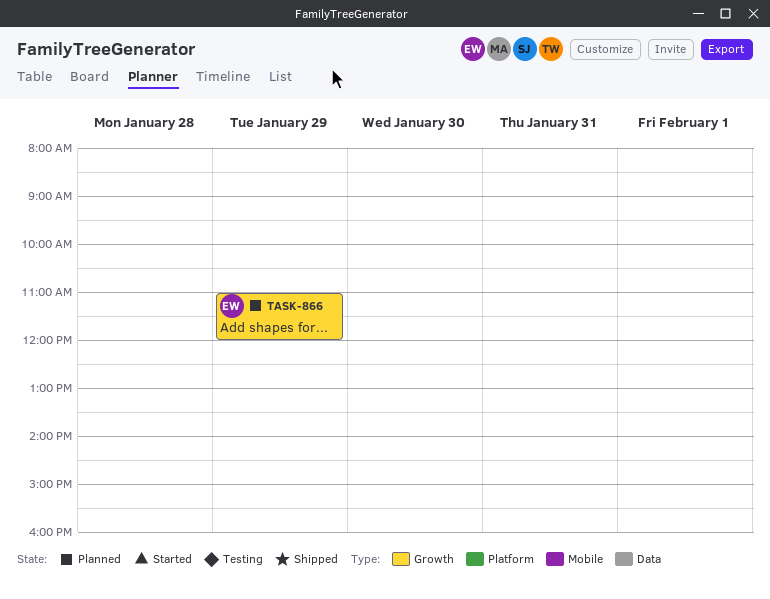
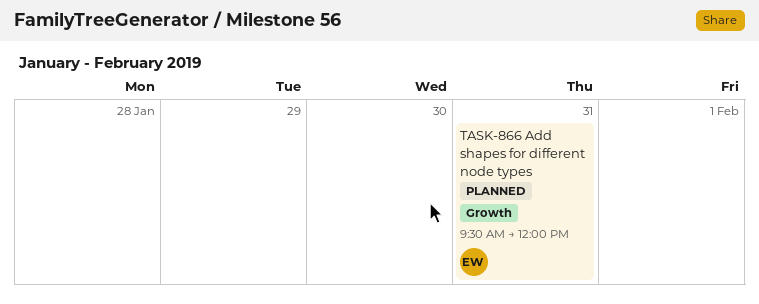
TASK-866, day: Jan 29 -> Jan 31
TASK-866, begins: 11:00 -> 09:30

